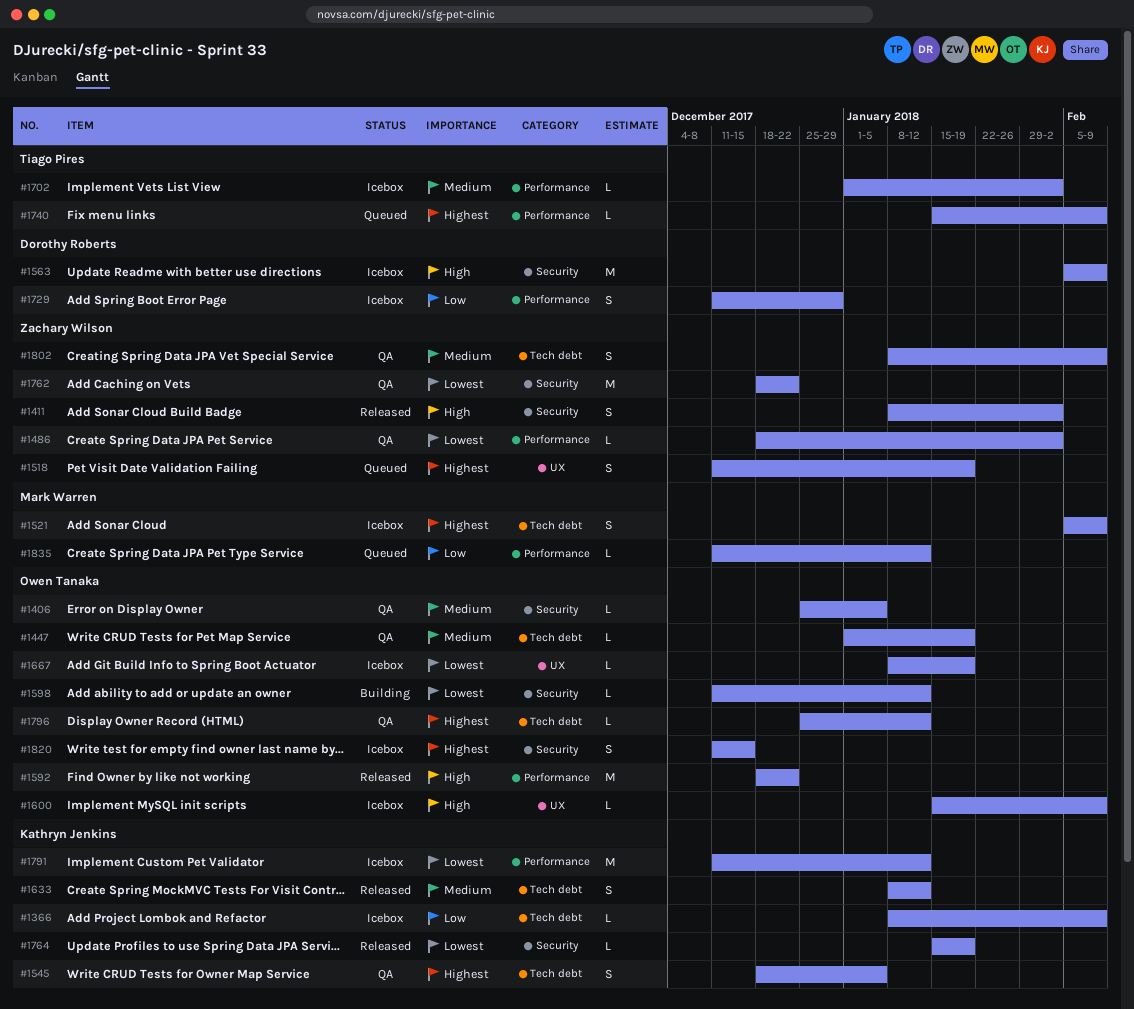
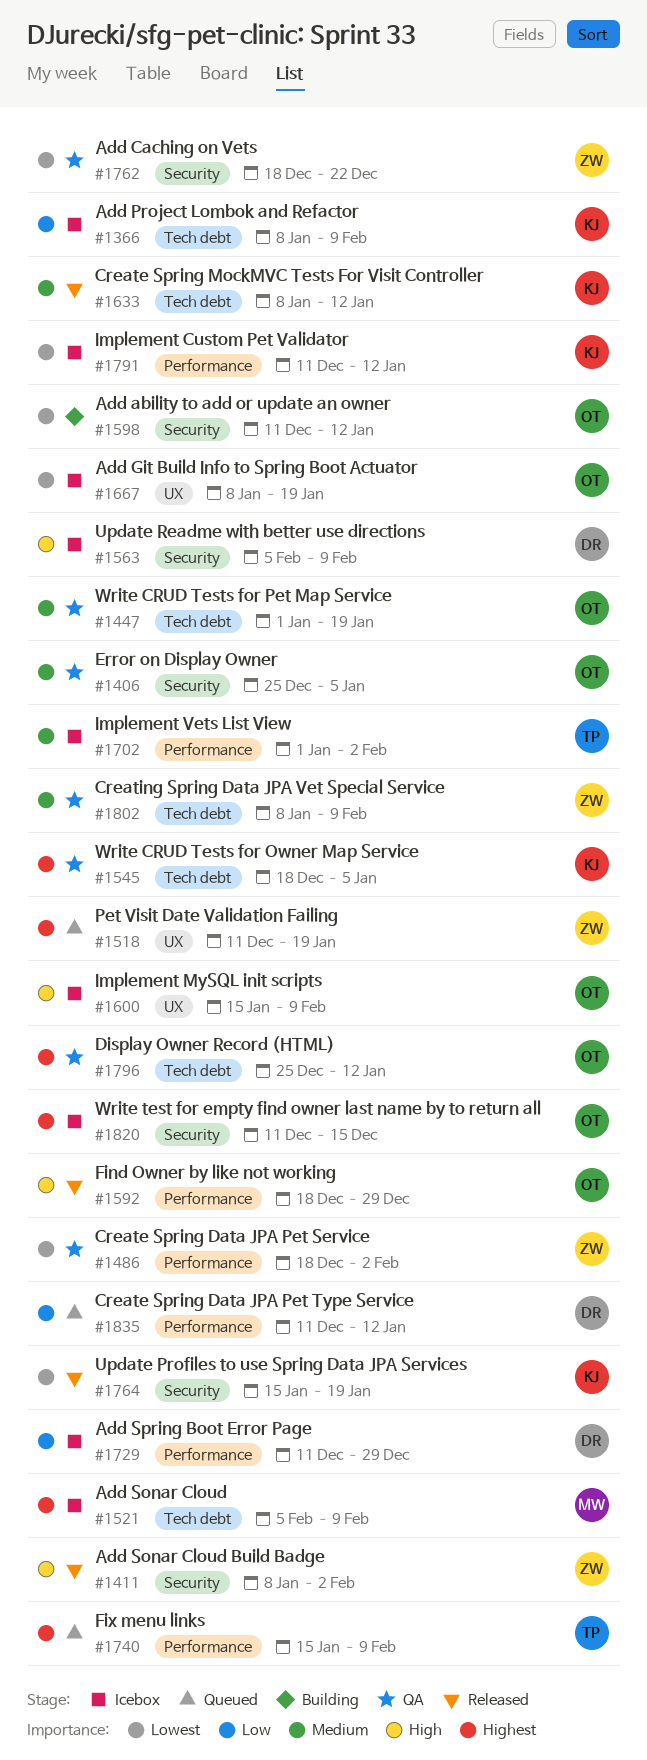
#1592, due: Dec 22 -> Dec 29
#1835, owner: Mark Warren -> Dorothy Roberts

